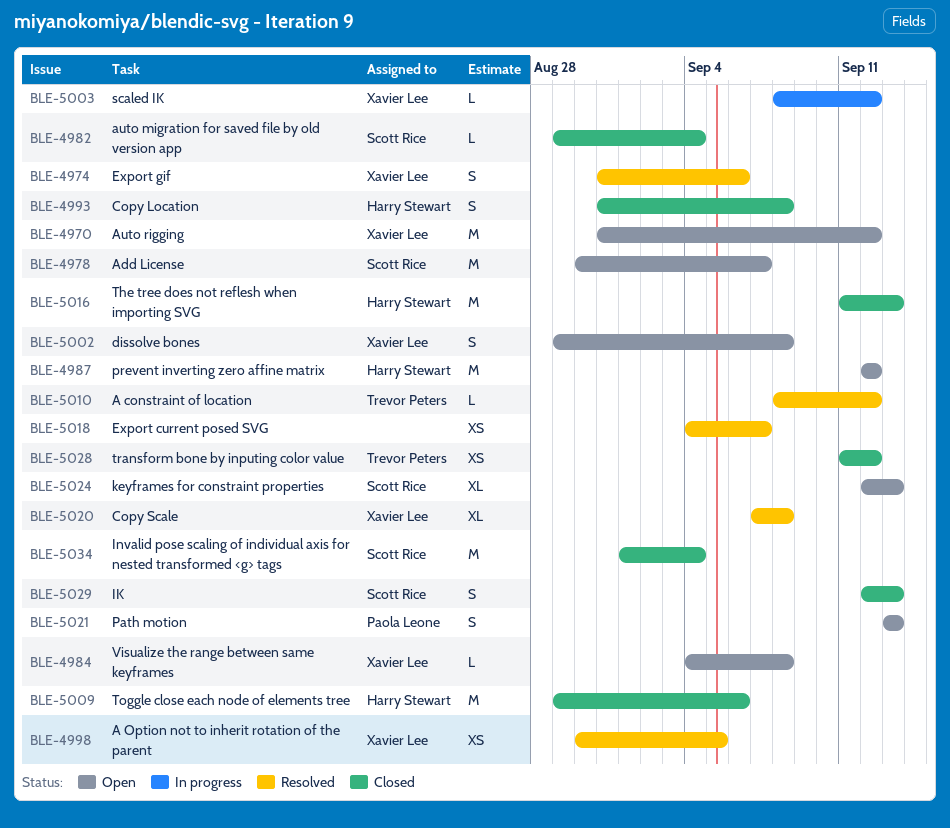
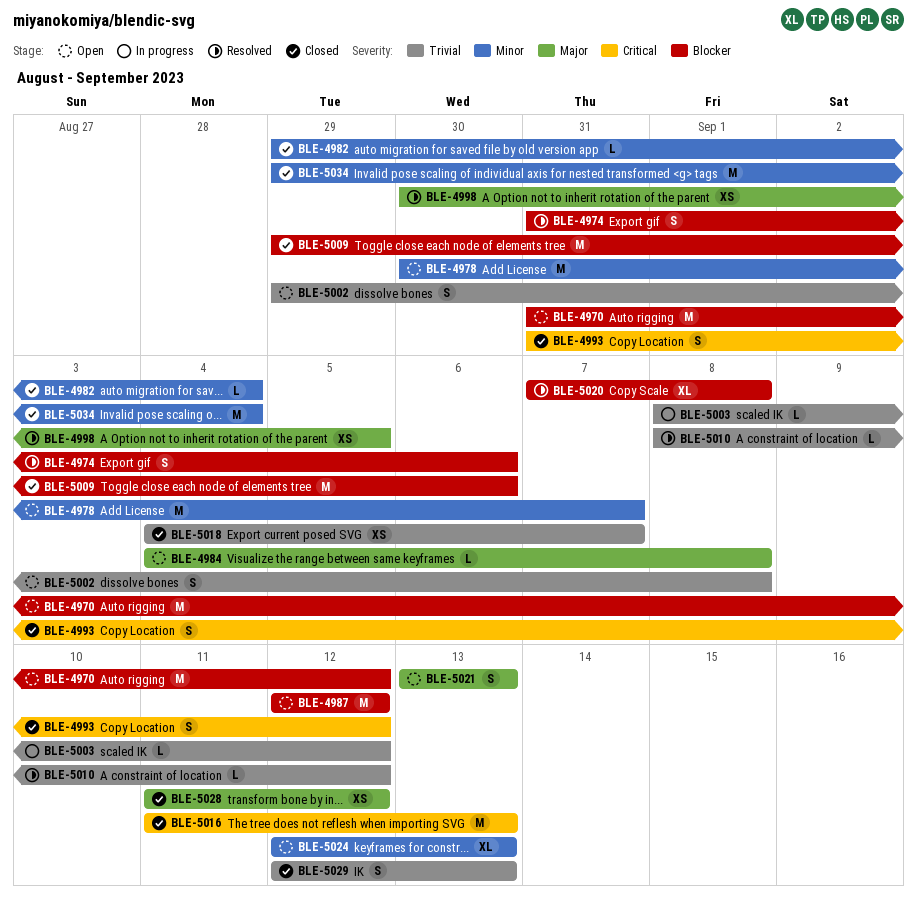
BLE-4993, due: Sep 8 -> Sep 12
BLE-5018, status: Resolved -> Closed
BLE-5034, start: Sep 1 -> Aug 29

